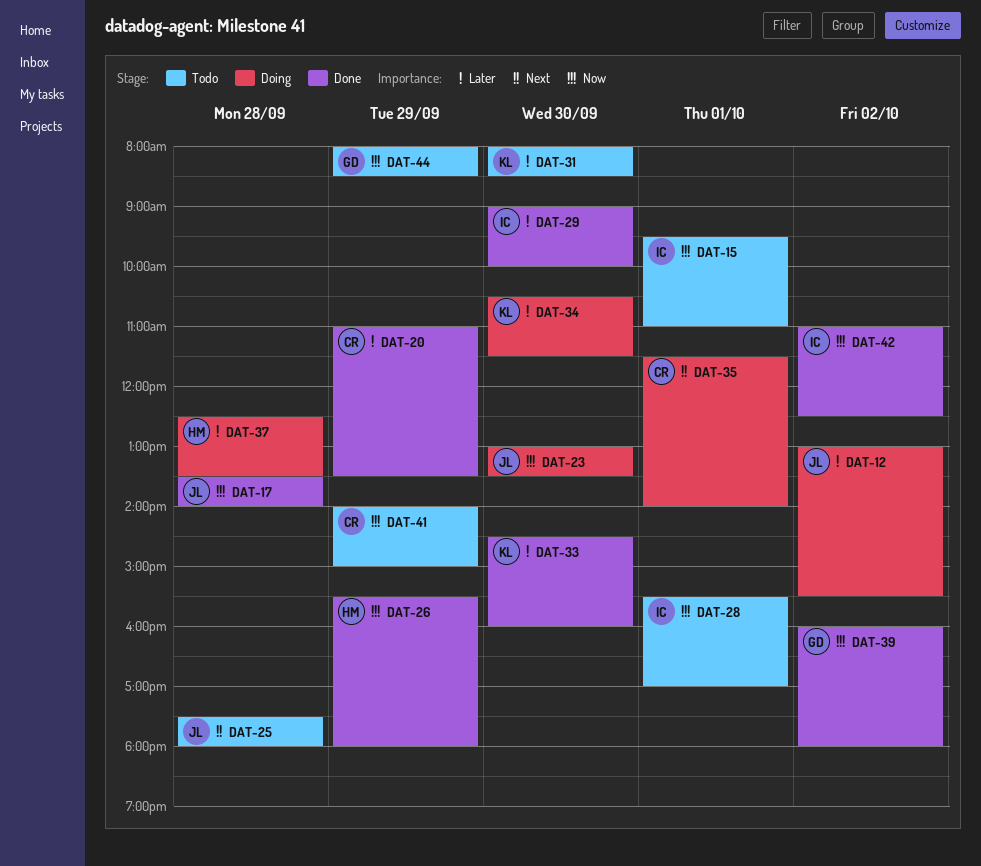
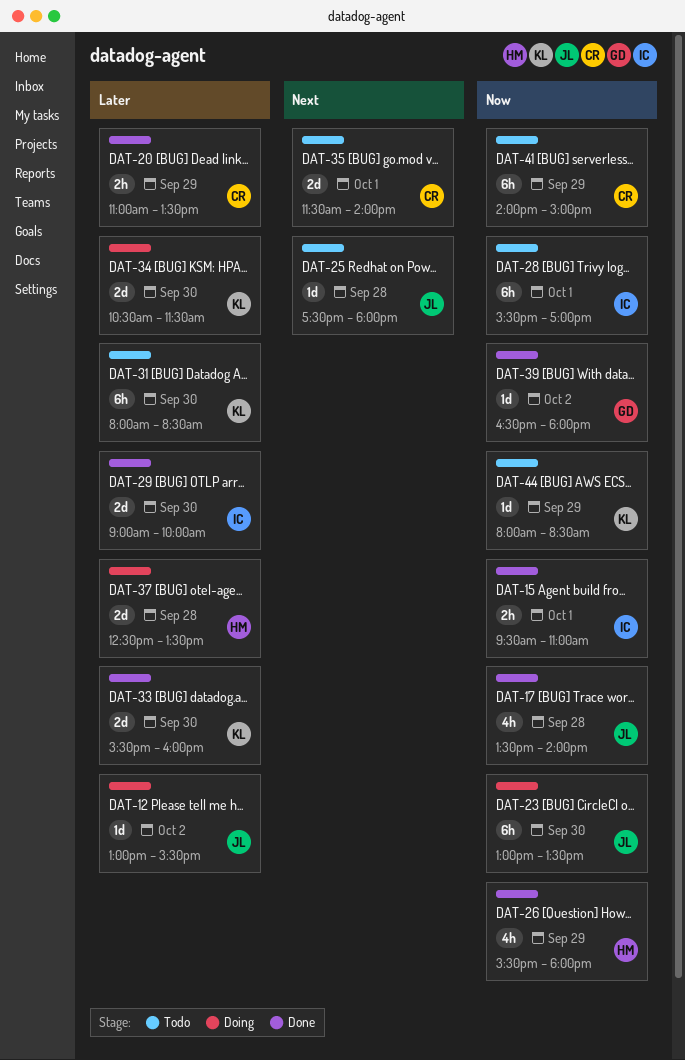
DAT-15, status: Todo -> Done
DAT-33, begins: 14:30 -> 15:30
DAT-35, status: Doing -> Todo
DAT-39, begins: 16:00 -> 16:30
DAT-42: present -> none
DAT-44, owner: GD -> KL

